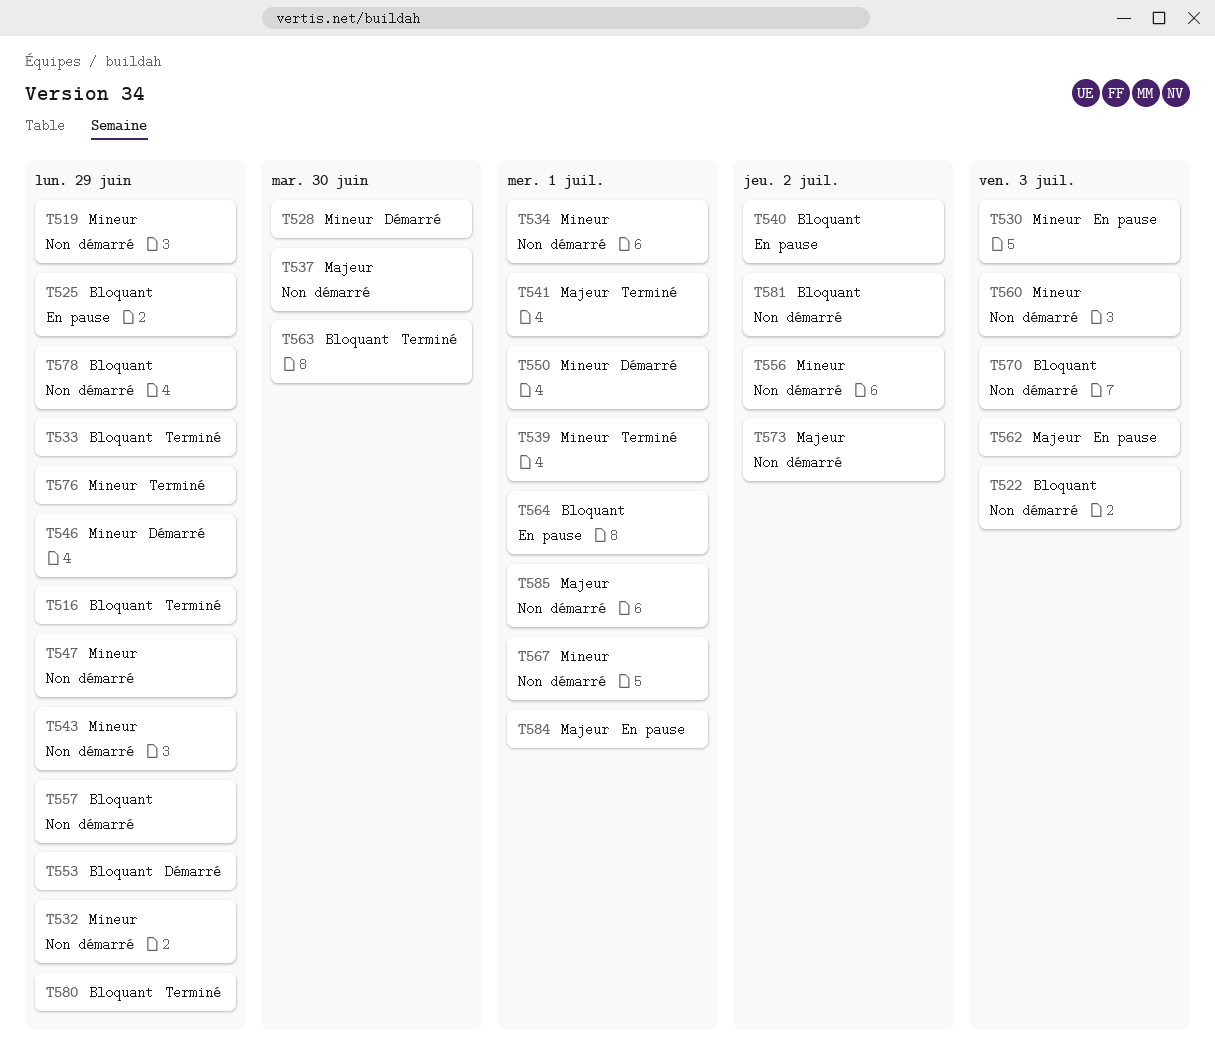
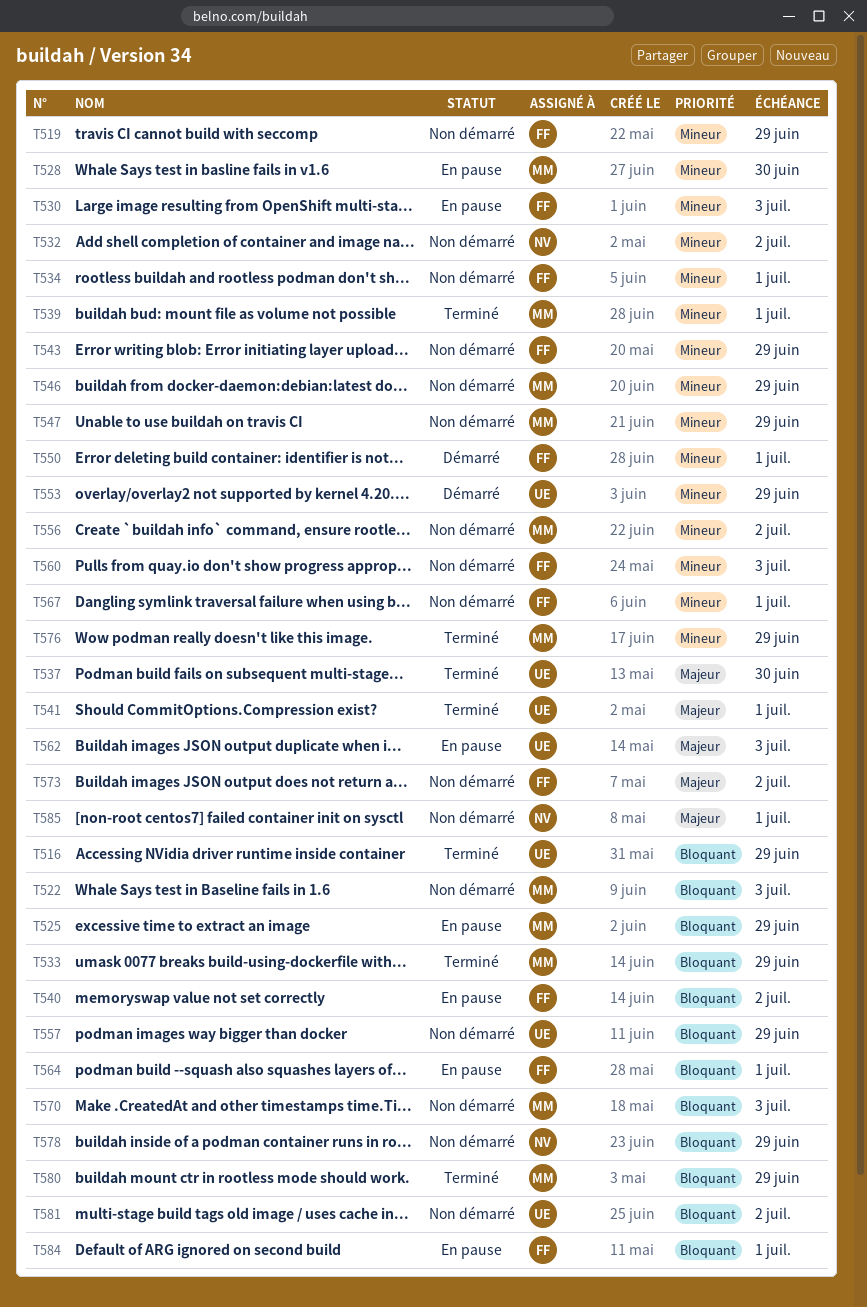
T528, status: Démarré -> En pause
T532, due: Jun 29 -> Jul 2
T537, status: Non démarré -> Terminé
T546, status: Démarré -> Non démarré
T553, priority: Bloquant -> Mineur
T563: present -> none
T584, priority: Majeur -> Bloquant

